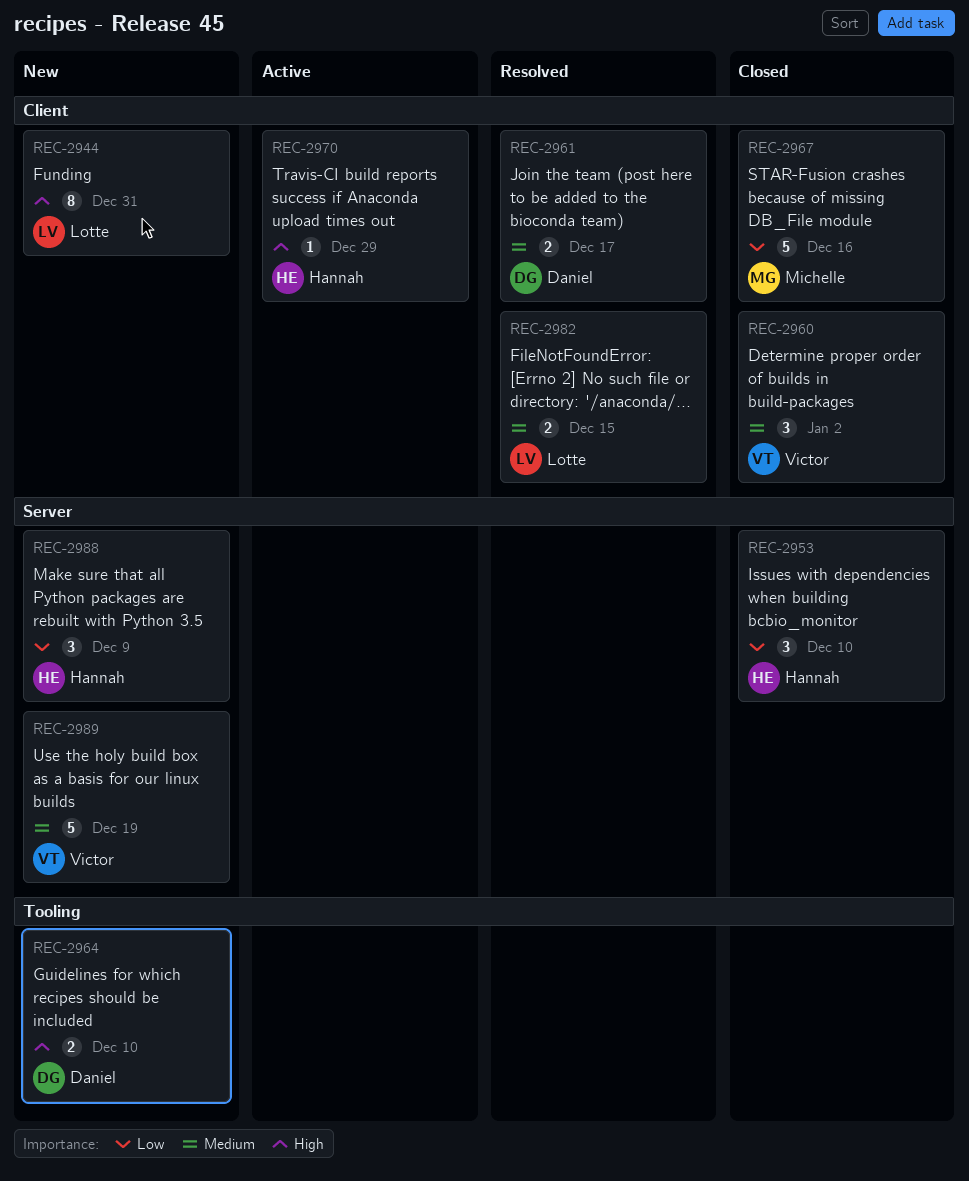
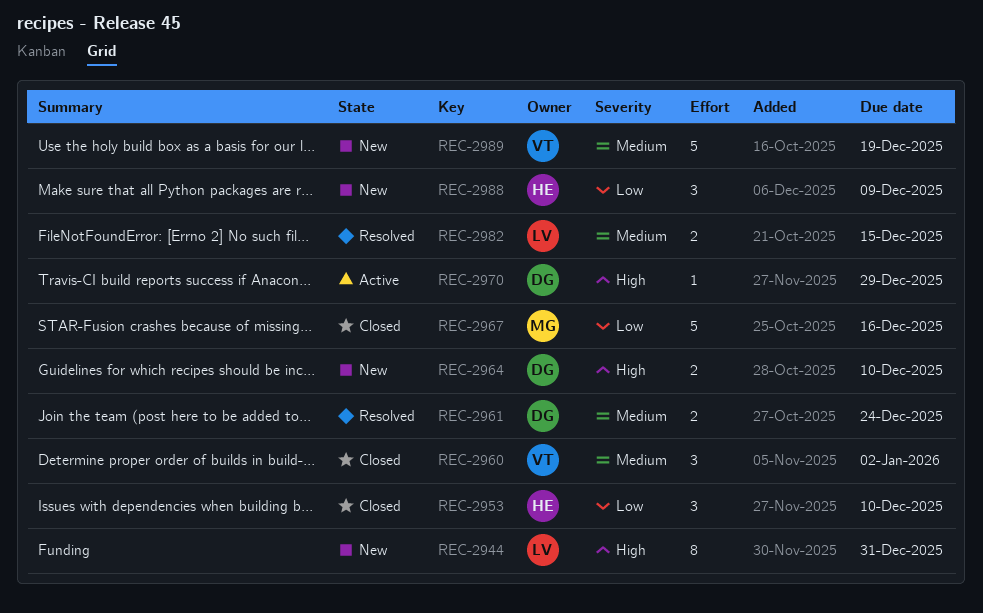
REC-2961, due: Dec 17 -> Dec 24
REC-2970, owner: Hannah -> Daniel

